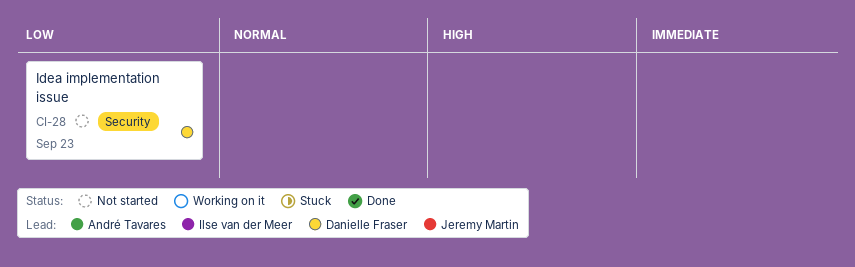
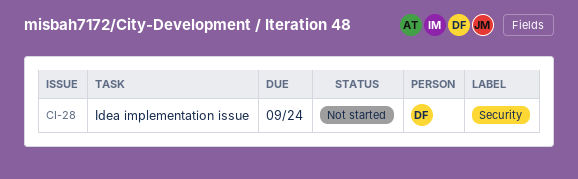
CI-28, due: Sep 23 -> Sep 24

